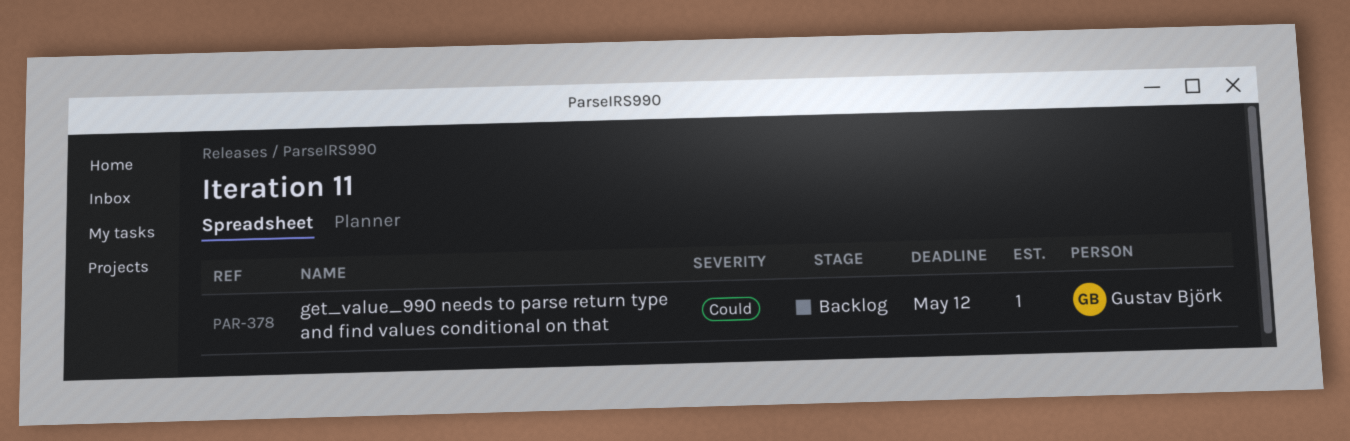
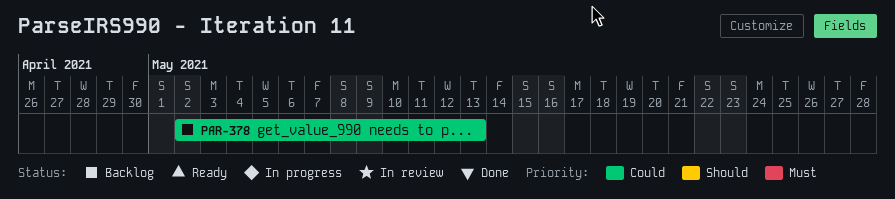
PAR-378, due: May 12 -> May 13

